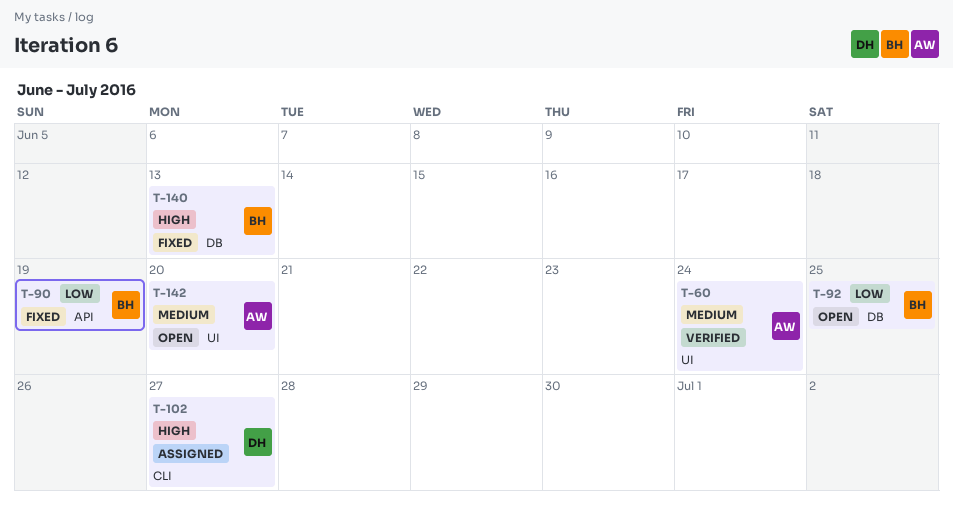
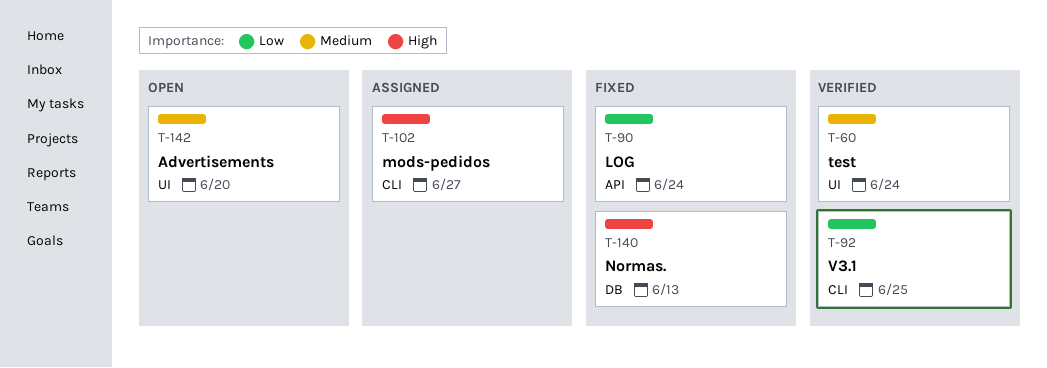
T-90, due: Jun 19 -> Jun 24
T-92, status: Open -> Verified
T-92, label: DB -> CLI

